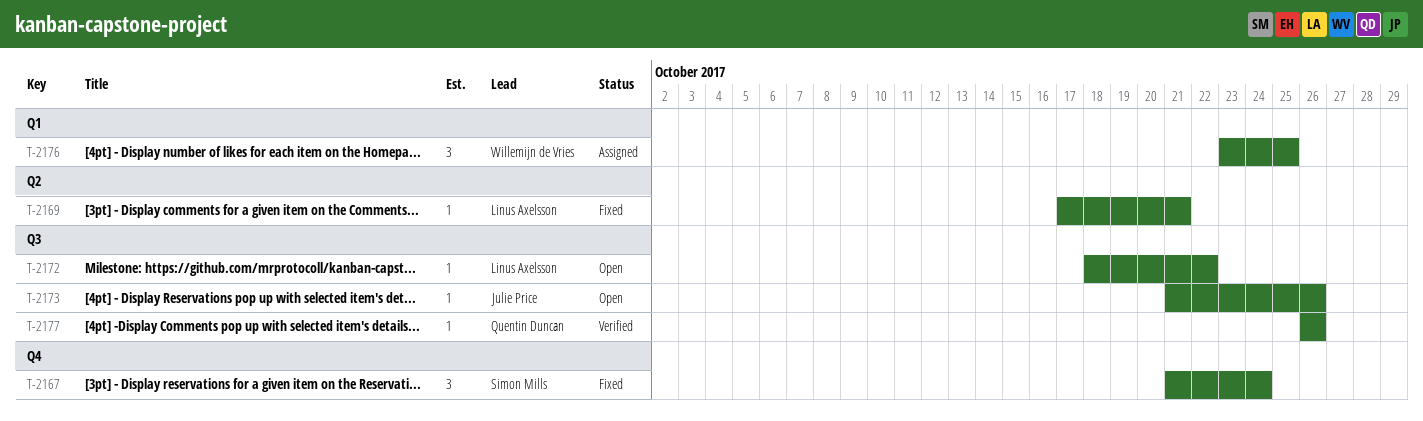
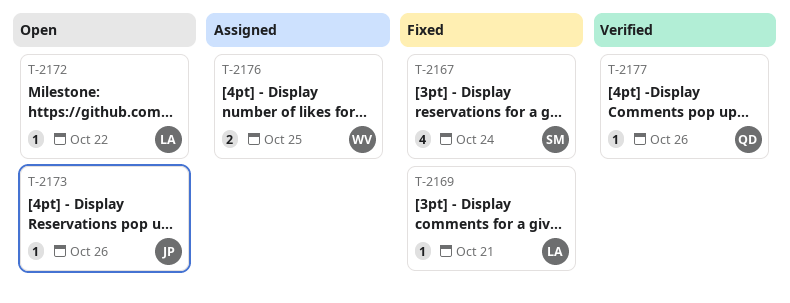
T-2167, estimate: 3 -> 4
T-2176, estimate: 3 -> 2

